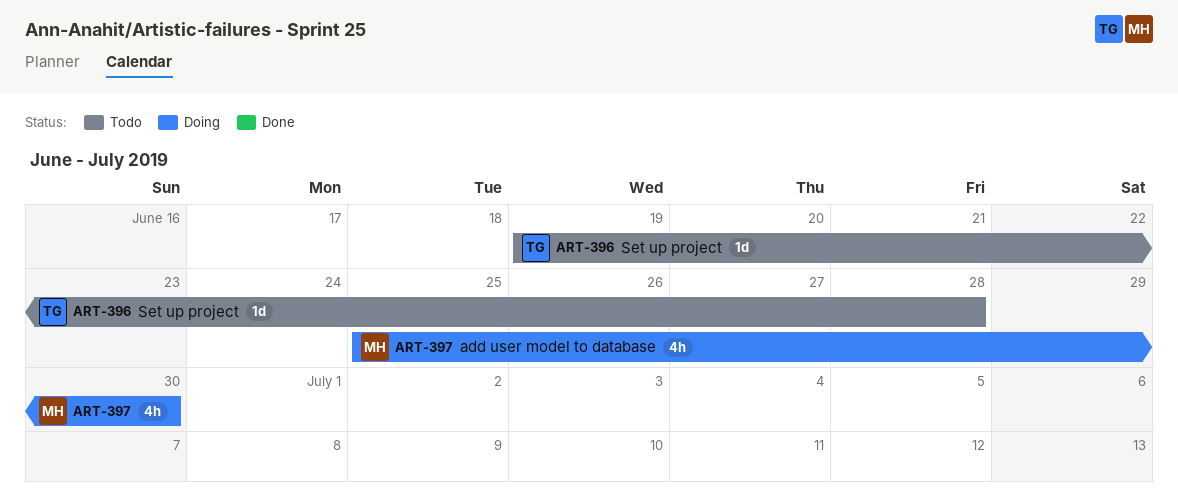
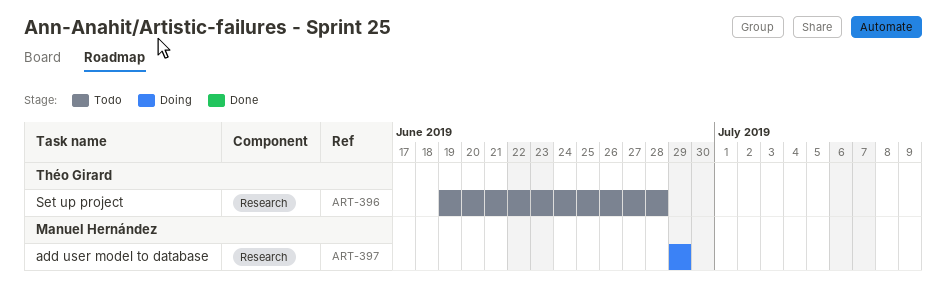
ART-397, start: Jun 25 -> Jun 29
ART-397, due: Jun 30 -> Jun 29

